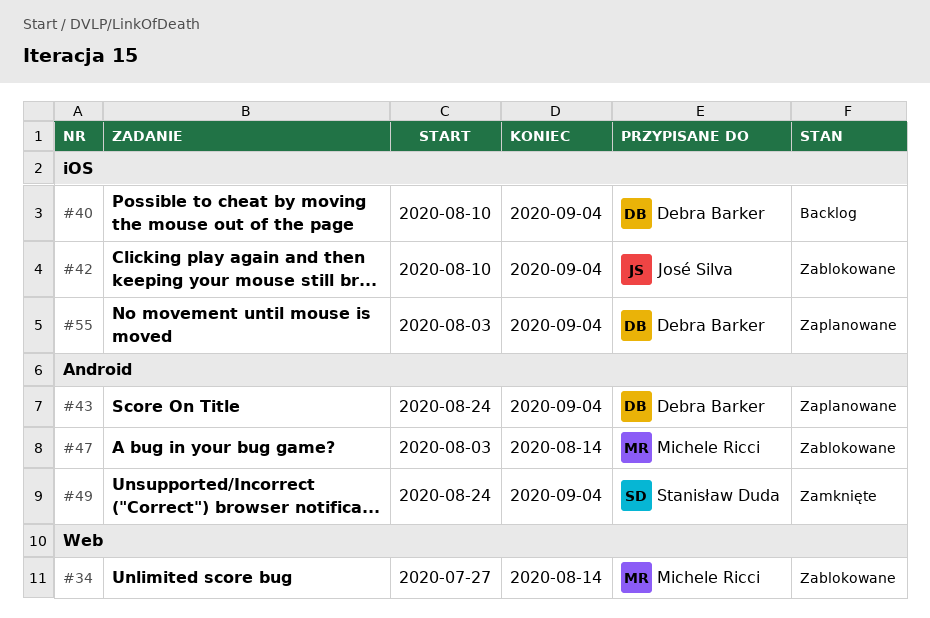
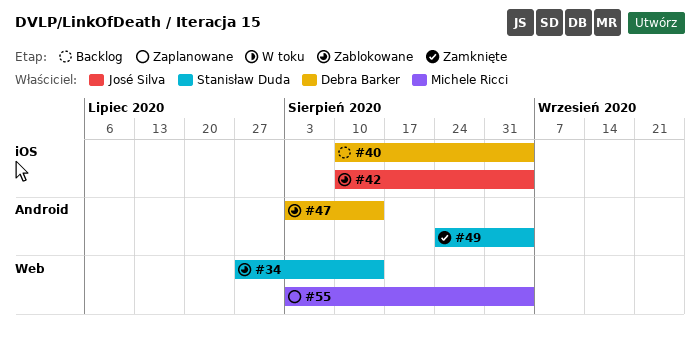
#34, owner: Michele Ricci -> Stanisław Duda
#43: present -> none
#47, owner: Michele Ricci -> Debra Barker
#55, owner: Debra Barker -> Michele Ricci
#55, label: iOS -> Web

